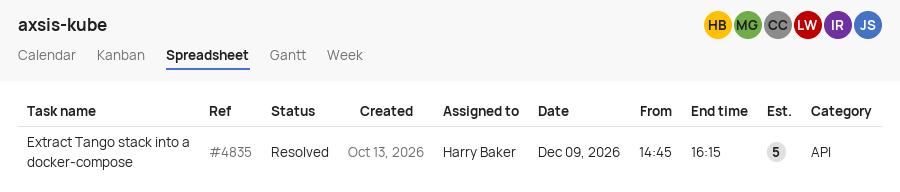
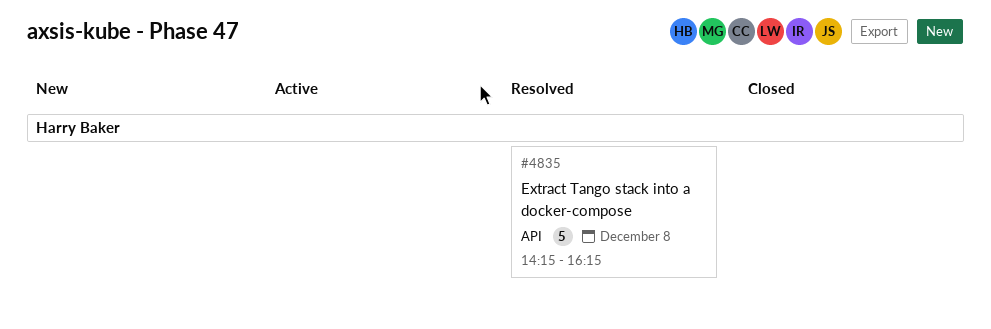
#4835, day: Dec 9 -> Dec 8
#4835, begins: 14:45 -> 14:15

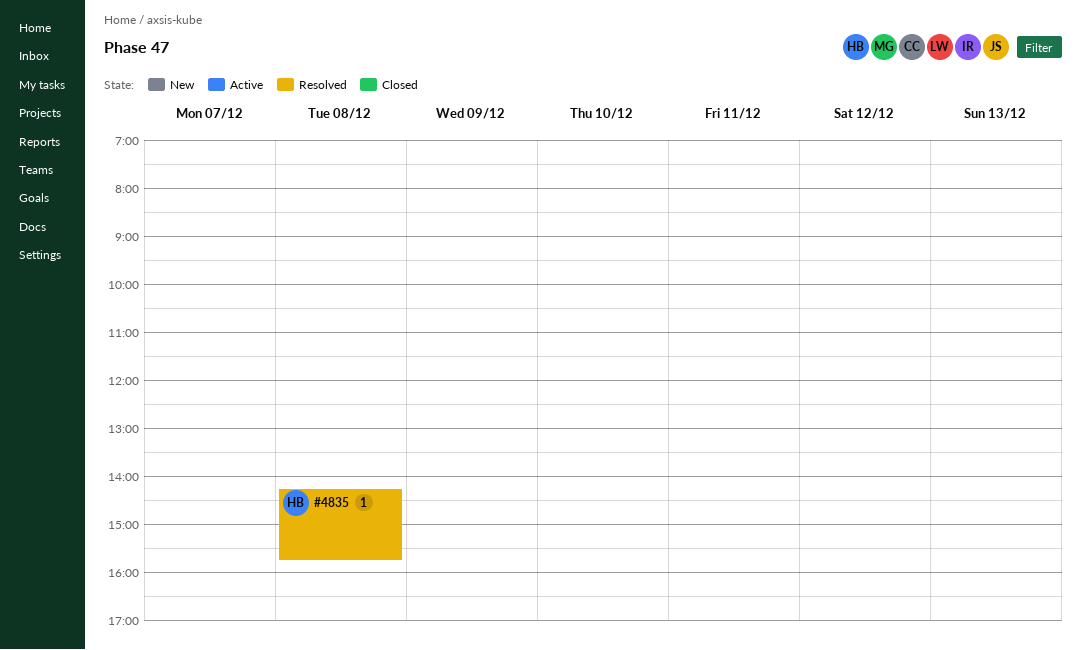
#4835, estimate: 5 -> 1
#4835, ends: 16:15 -> 15:45

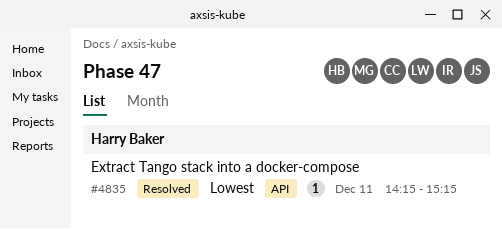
#4835, day: Dec 8 -> Dec 11
#4835, ends: 15:45 -> 15:15

